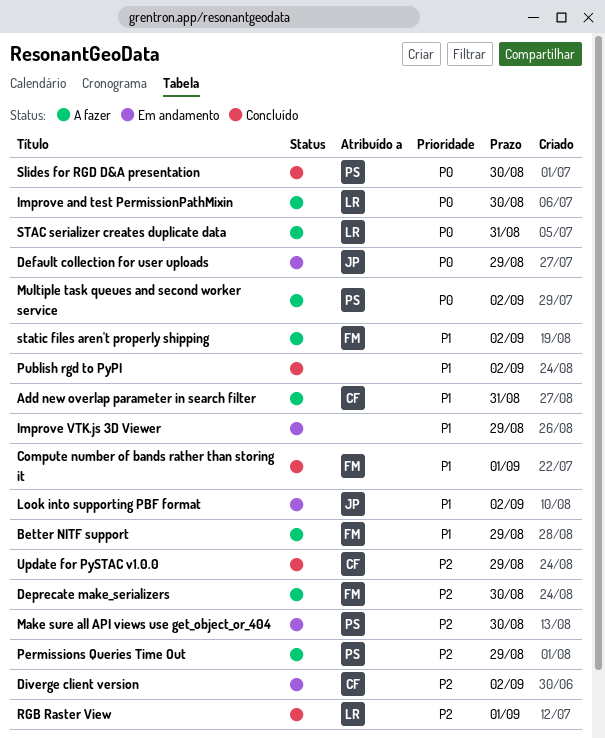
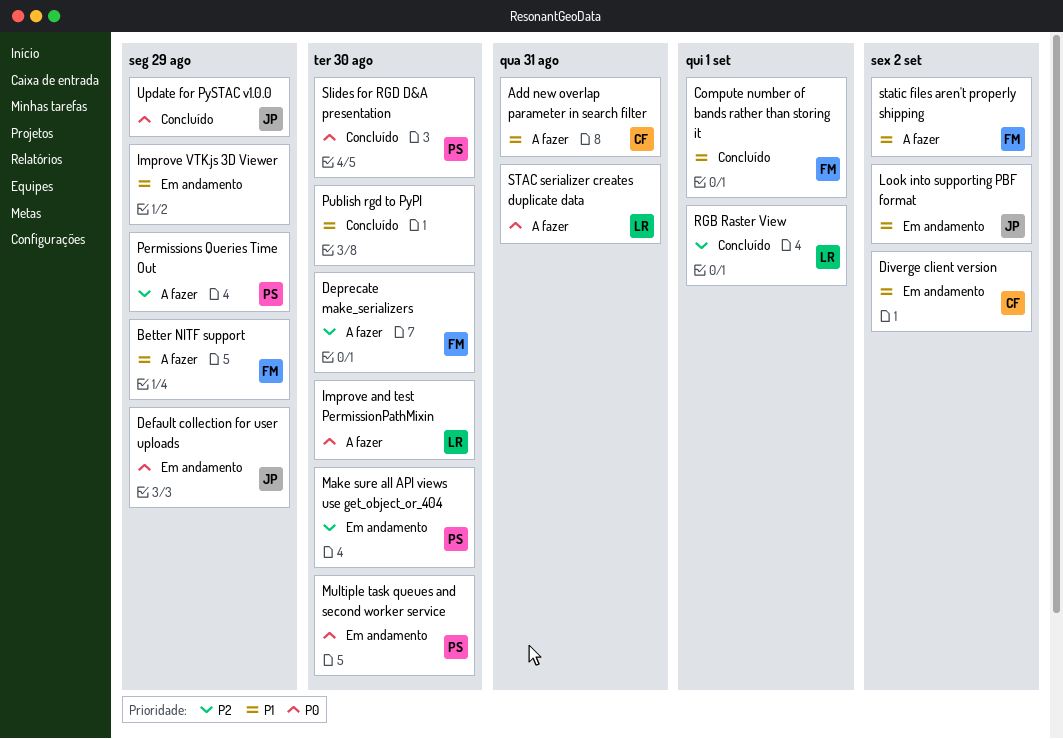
Diverge client version, priority: P2 -> P1
Multiple task queues and second worker service, status: A fazer -> Em andamento
Multiple task queues and second worker service, due: Sep 2 -> Aug 30
Publish rgd to PyPI, due: Sep 2 -> Aug 30
Update for PySTAC v1.0.0, owner: CF -> JP
Update for PySTAC v1.0.0, priority: P2 -> P0

